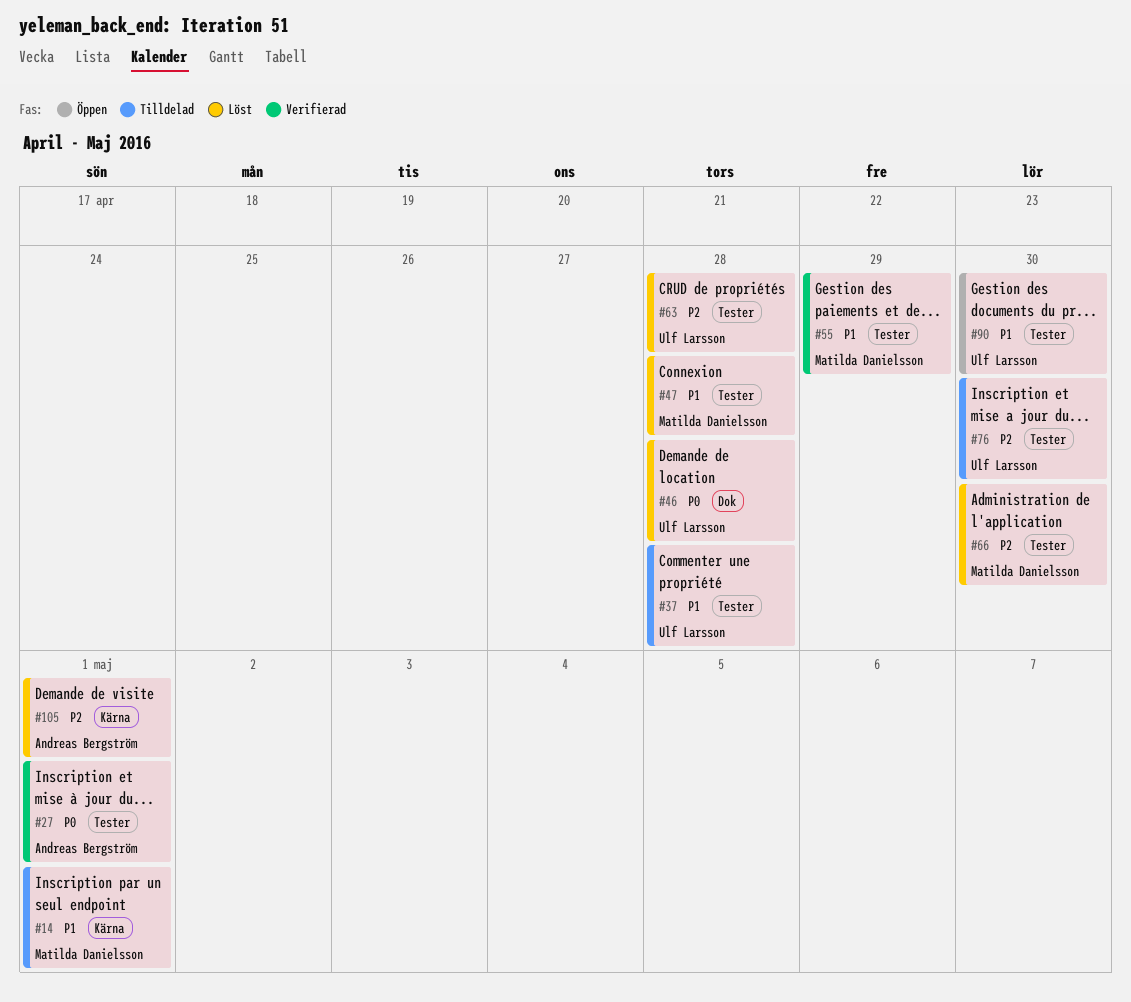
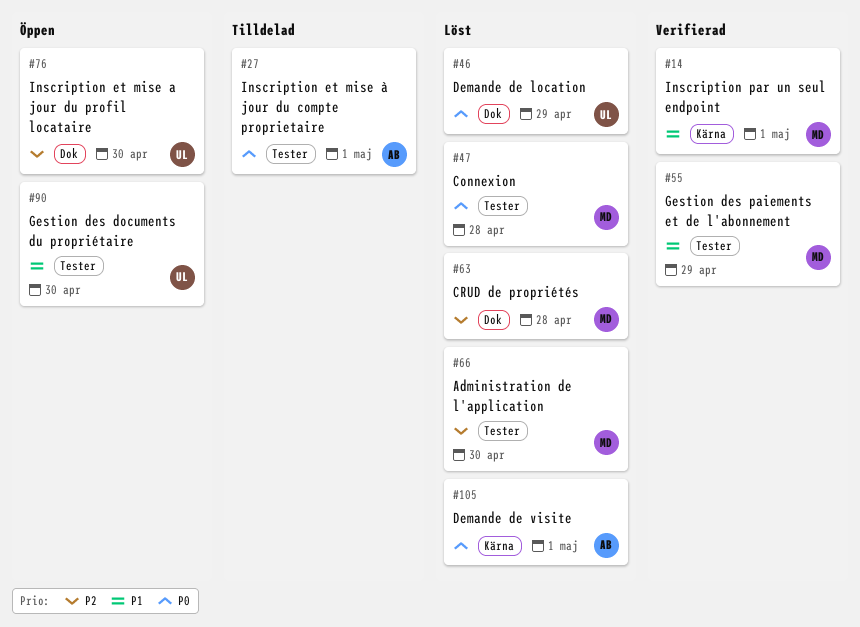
#14, status: Tilldelad -> Verifierad
#27, status: Verifierad -> Tilldelad
#37: present -> none
#46, due: Apr 28 -> Apr 29
#47, priority: P1 -> P0
#63, owner: Ulf Larsson -> Matilda Danielsson
#63, label: Tester -> Dok
#76, status: Tilldelad -> Öppen
#76, label: Tester -> Dok
#105, priority: P2 -> P0

